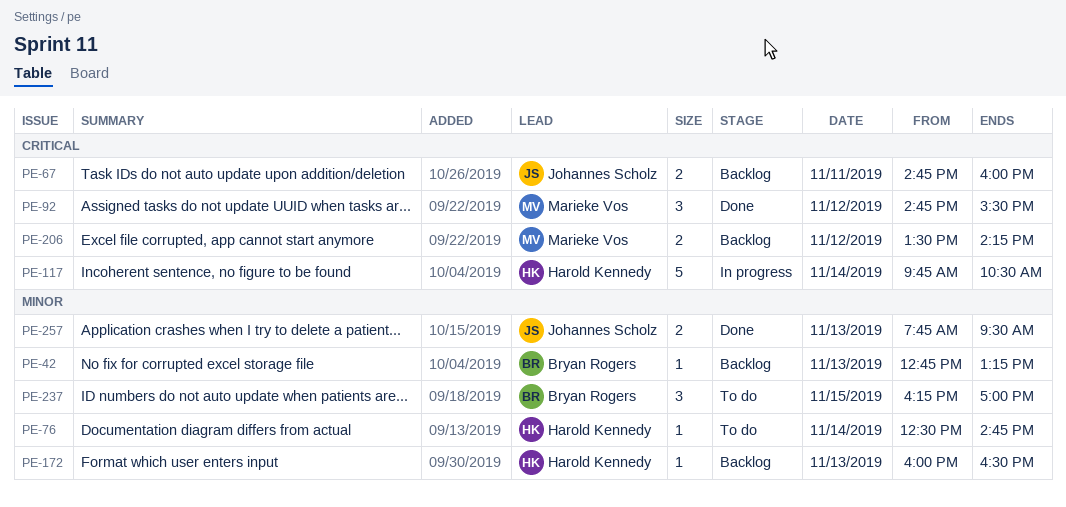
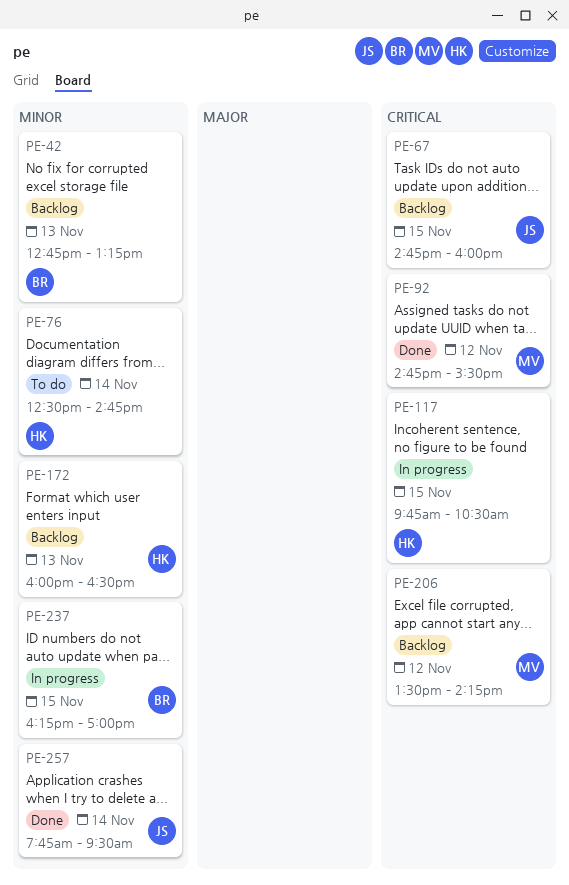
PE-67, day: Nov 11 -> Nov 15
PE-117, day: Nov 14 -> Nov 15
PE-237, status: To do -> In progress
PE-257, day: Nov 13 -> Nov 14

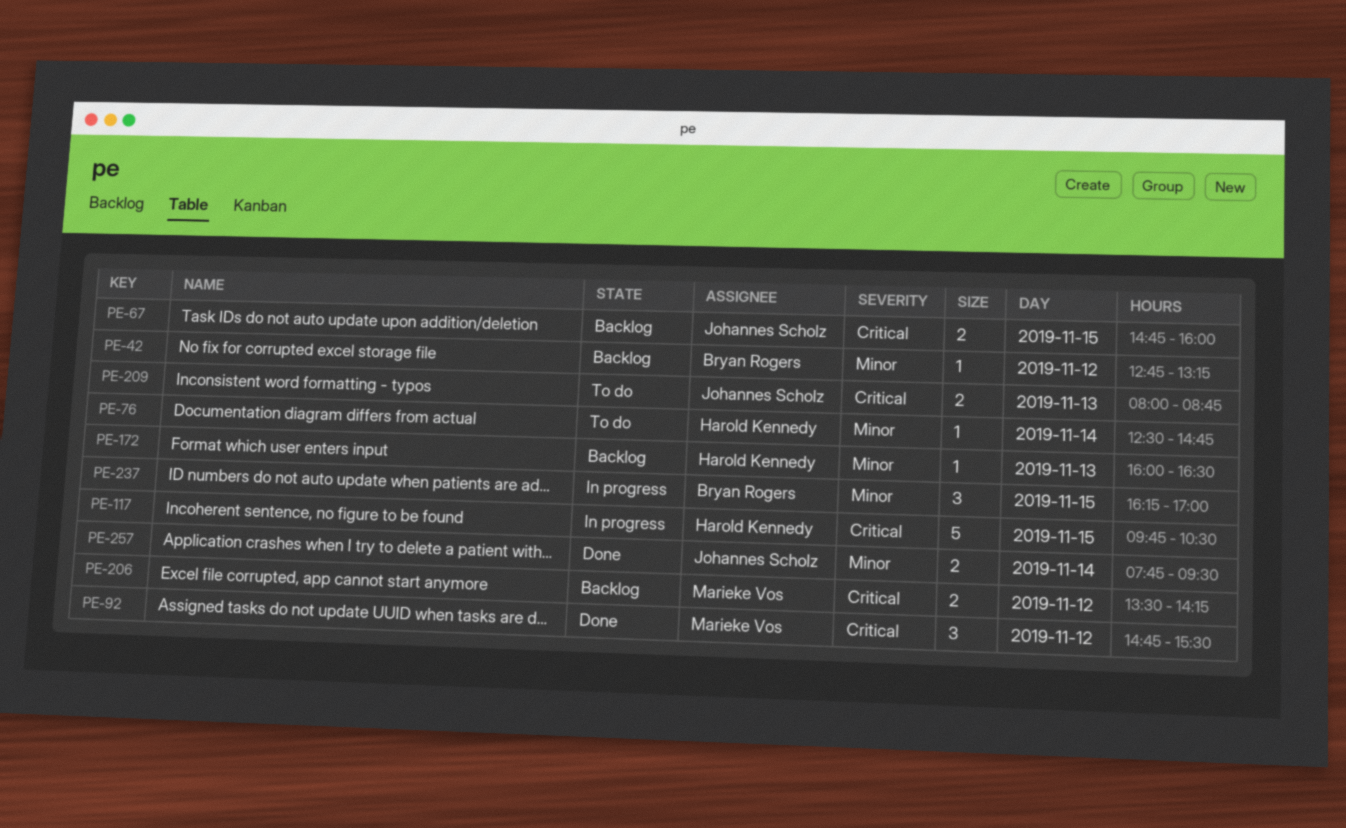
PE-42, day: Nov 13 -> Nov 12
PE-209: none -> present

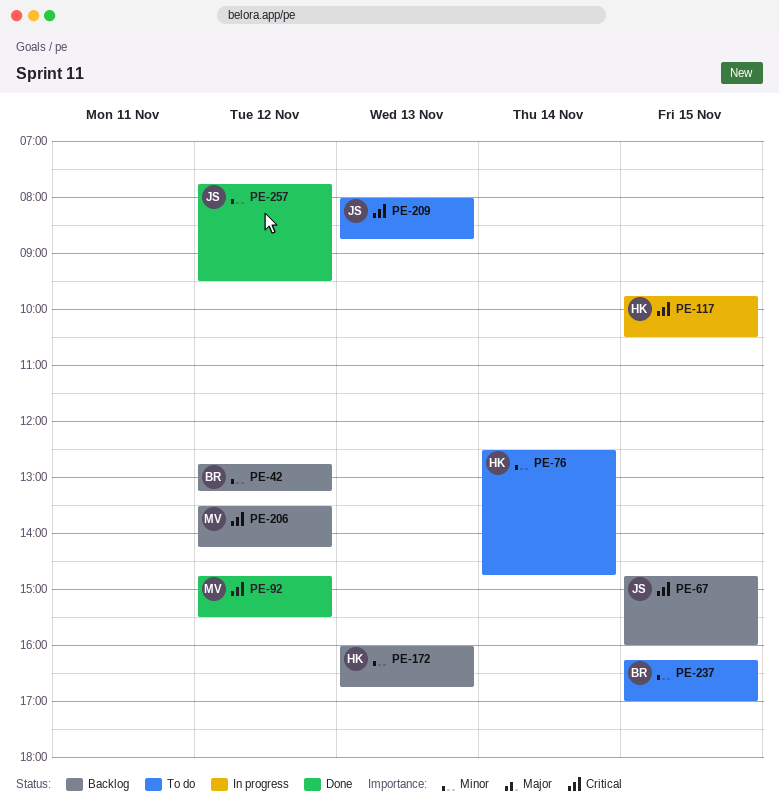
PE-172, ends: 16:30 -> 16:45
PE-237, status: In progress -> To do
PE-257, day: Nov 14 -> Nov 12

